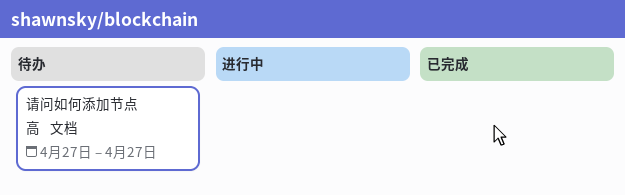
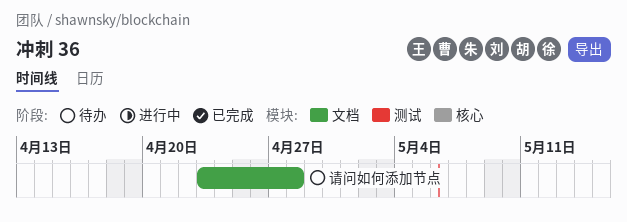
请问如何添加节点, start: Apr 27 -> Apr 23
请问如何添加节点, due: Apr 27 -> Apr 28

